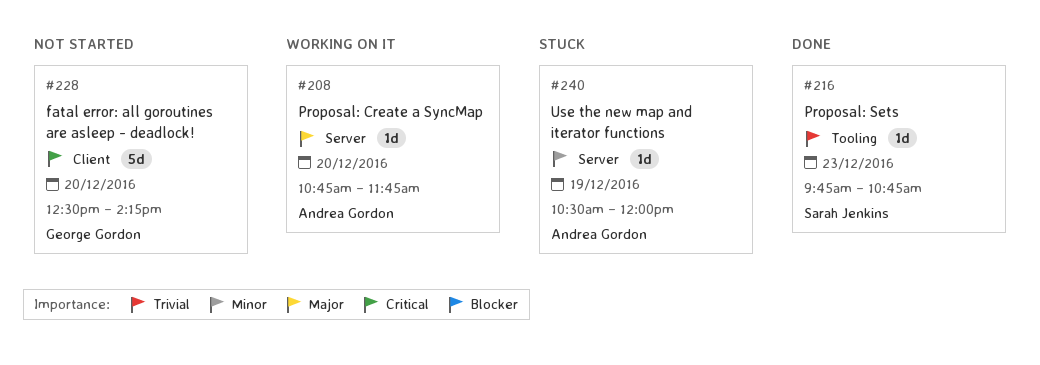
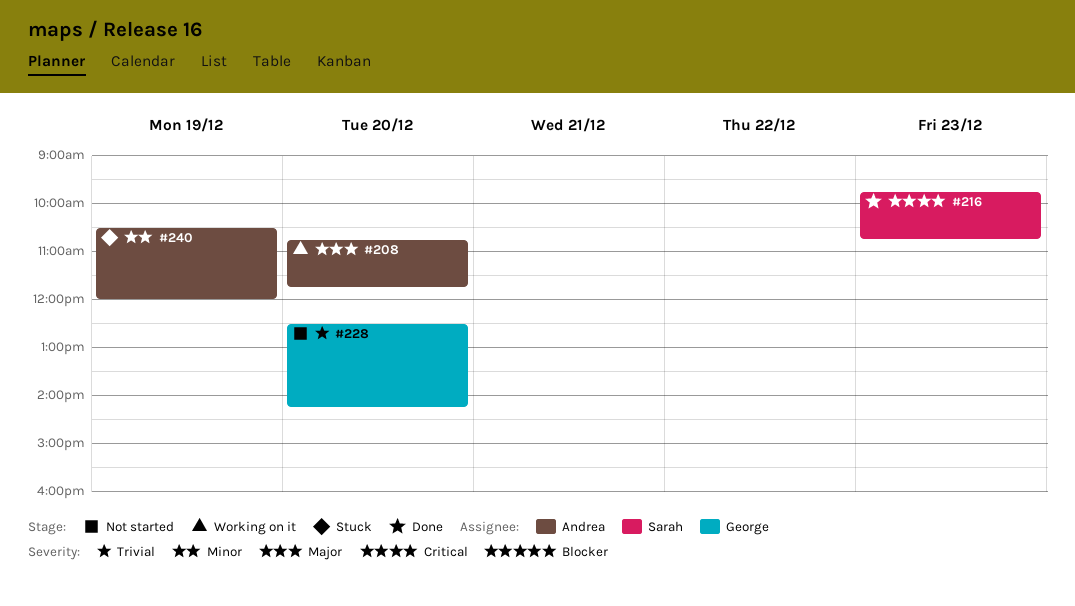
#216, priority: Trivial -> Critical
#228, priority: Critical -> Trivial

